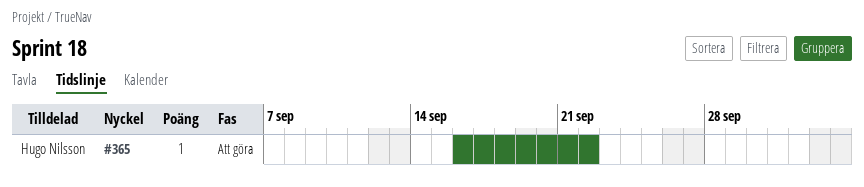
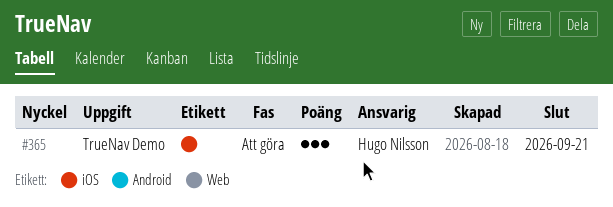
#365, estimate: 1 -> 3
#365, due: Sep 22 -> Sep 21

